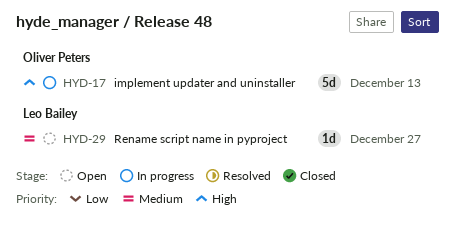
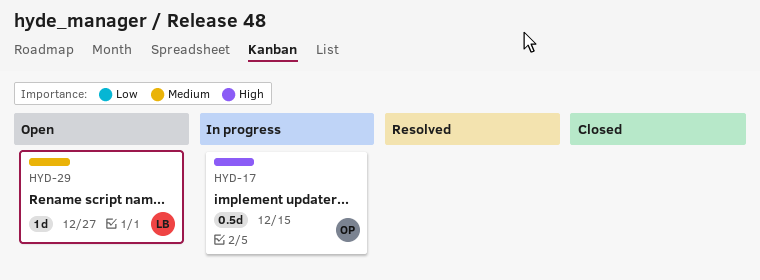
HYD-17, estimate: 5d -> 0.5d
HYD-17, due: Dec 13 -> Dec 15

